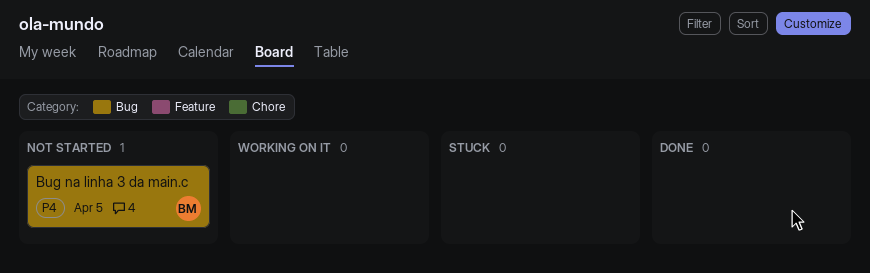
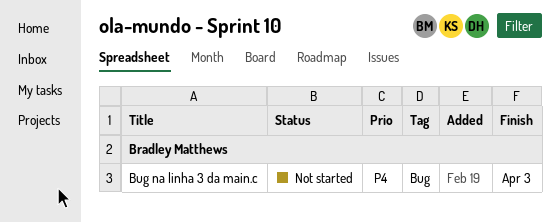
Bug na linha 3 da main.c, due: Apr 5 -> Apr 3

